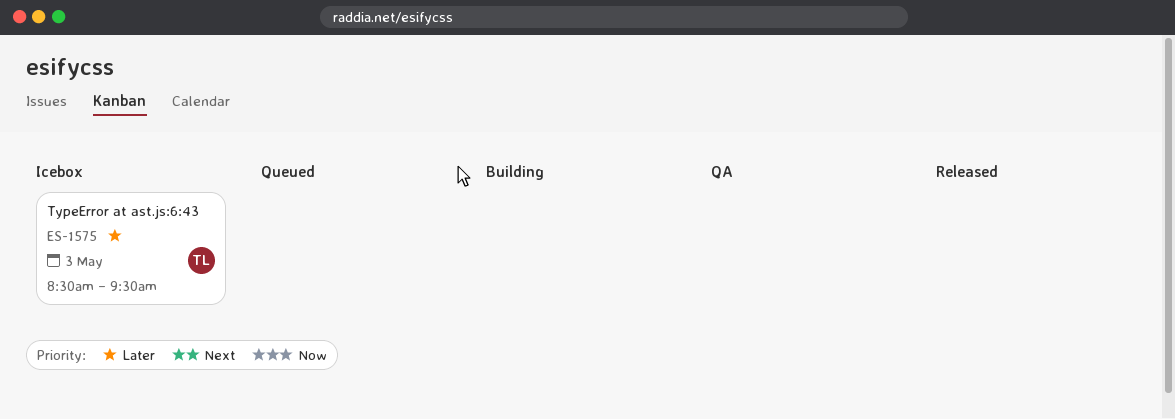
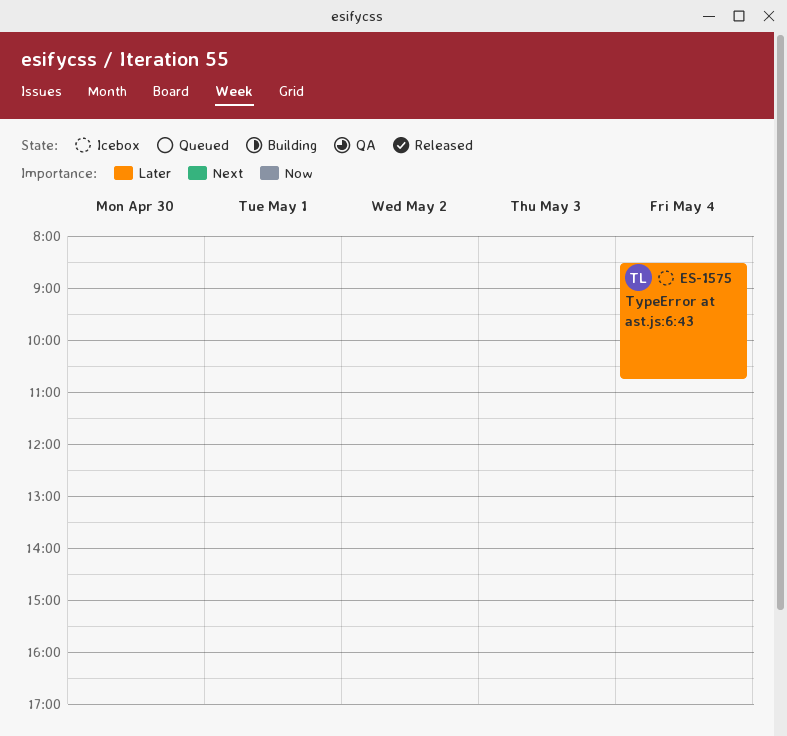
ES-1575, day: May 3 -> May 4
ES-1575, ends: 09:30 -> 10:45

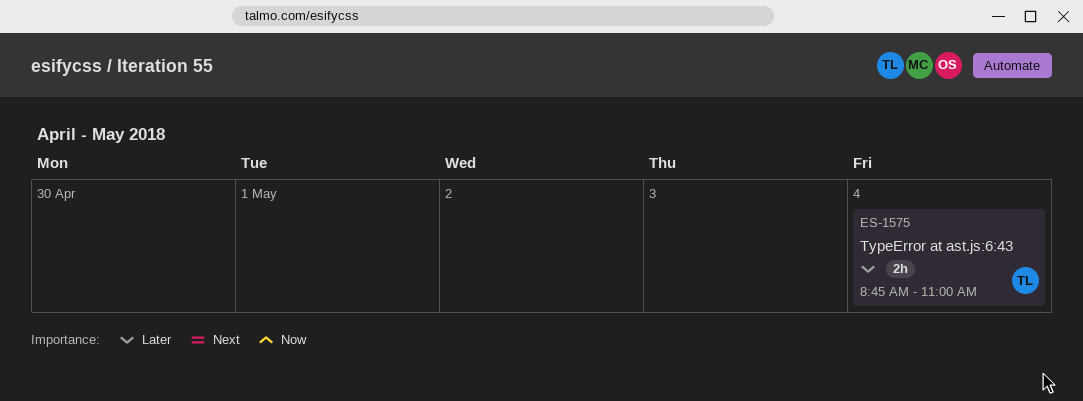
ES-1575, begins: 08:30 -> 08:45
ES-1575, ends: 10:45 -> 11:00

